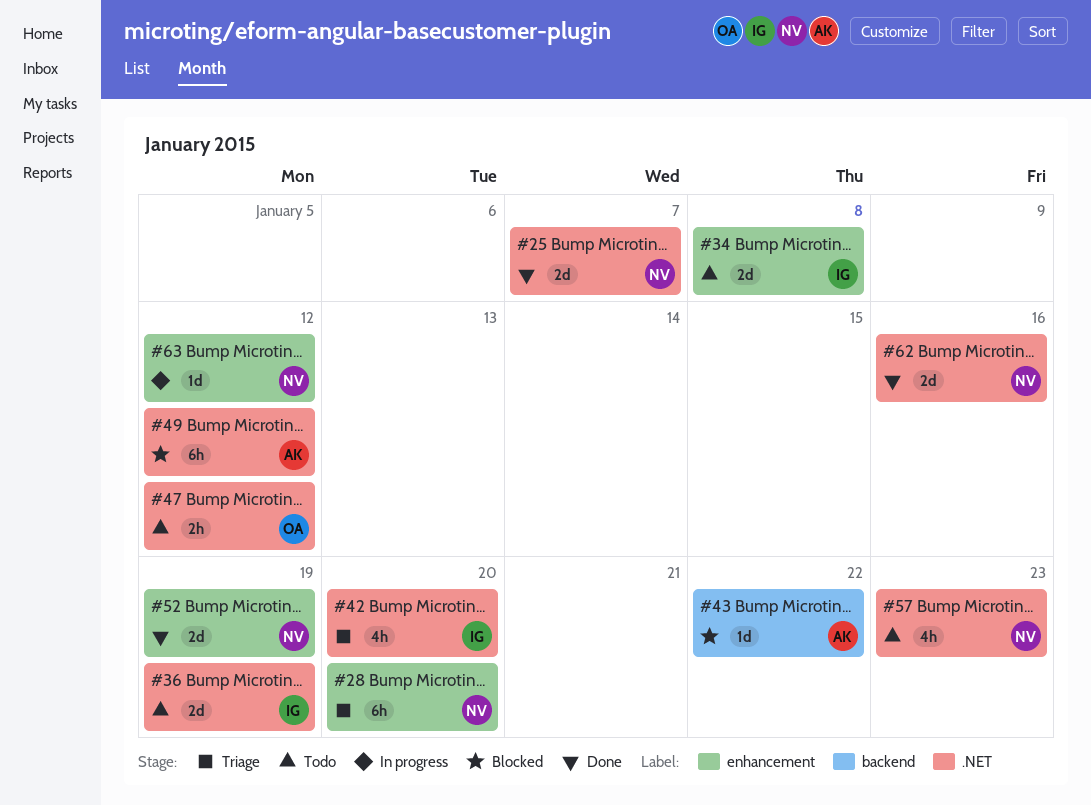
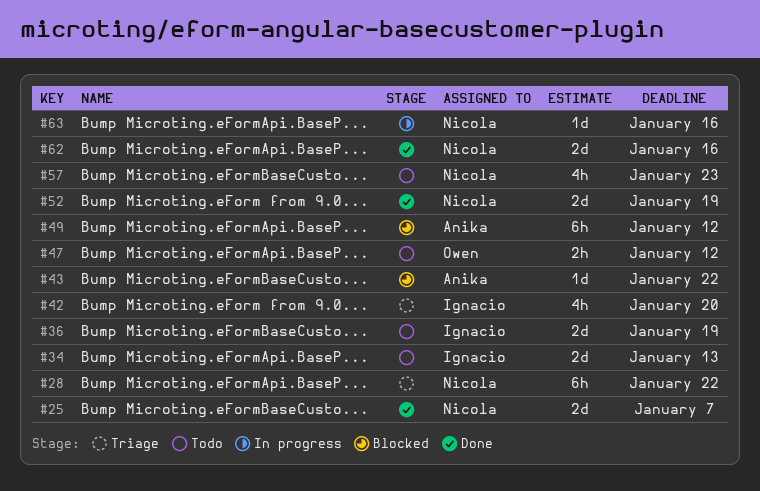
#28, due: Jan 20 -> Jan 22
#34, due: Jan 8 -> Jan 13
#63, due: Jan 12 -> Jan 16

